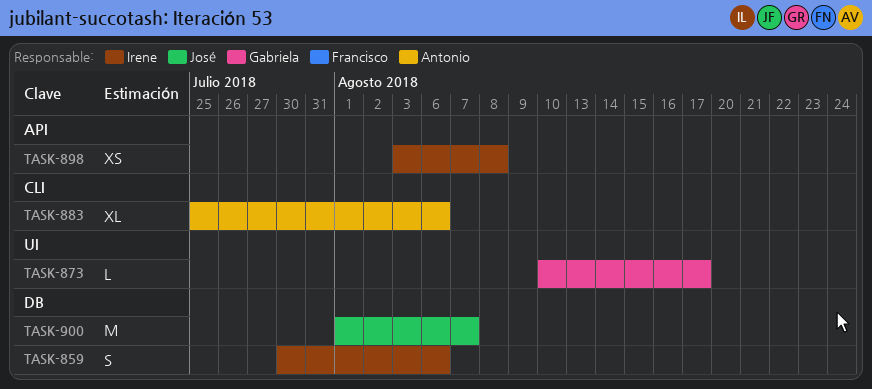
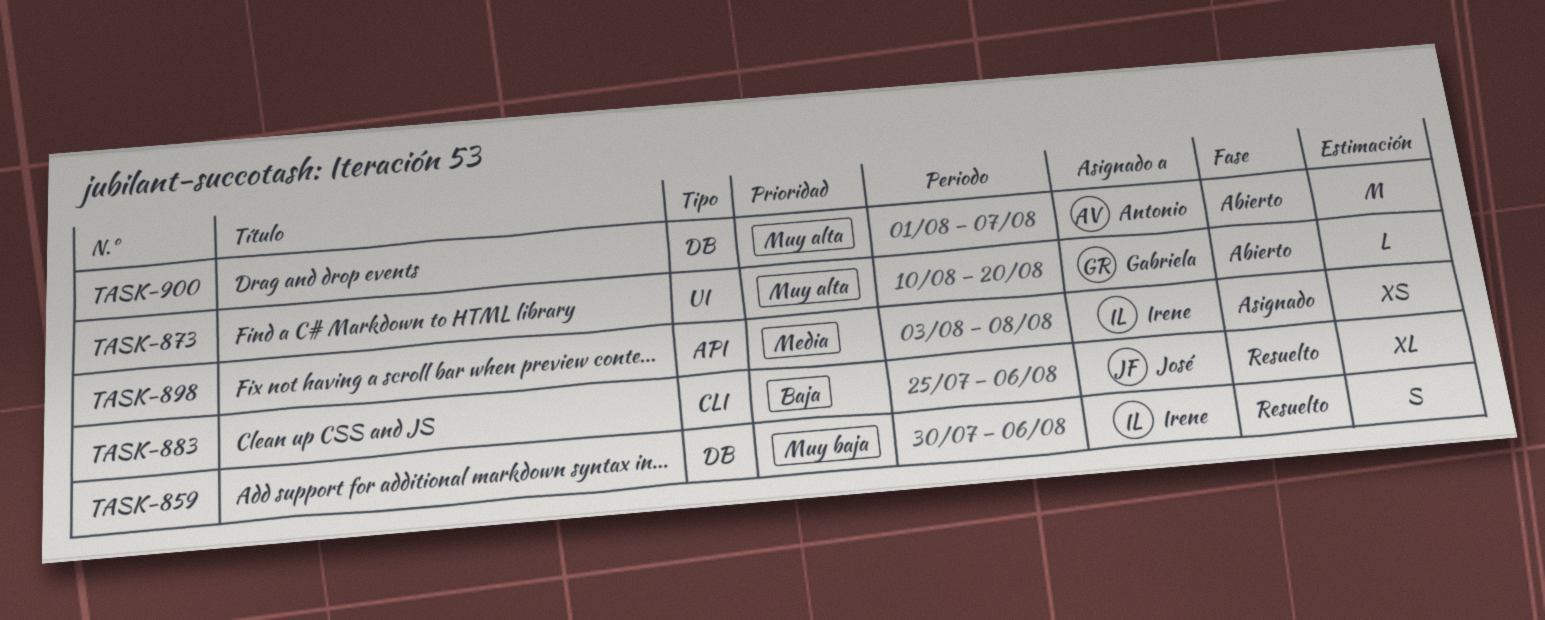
TASK-873, due: Aug 17 -> Aug 20
TASK-883, owner: Antonio -> José
TASK-900, owner: José -> Antonio

